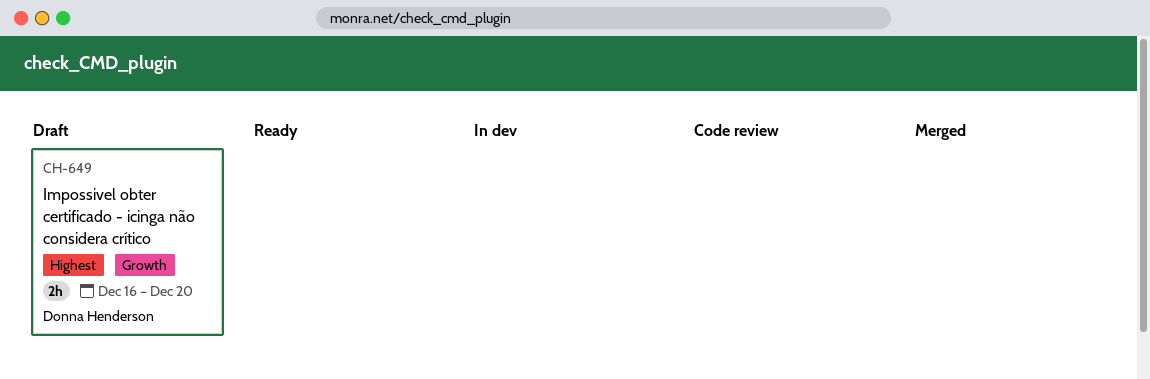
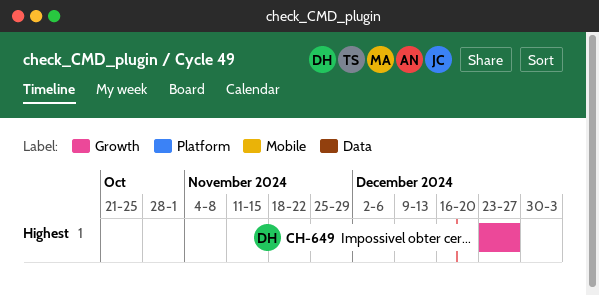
CH-649, start: Dec 16 -> Dec 23
CH-649, due: Dec 20 -> Dec 27

